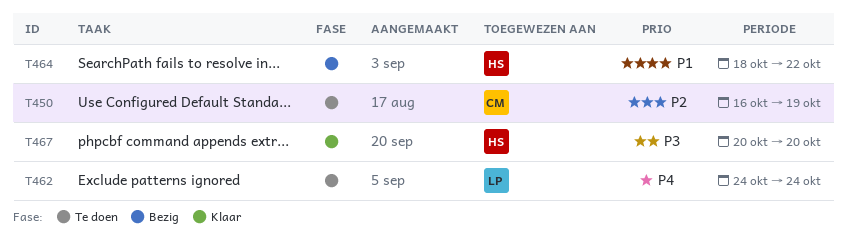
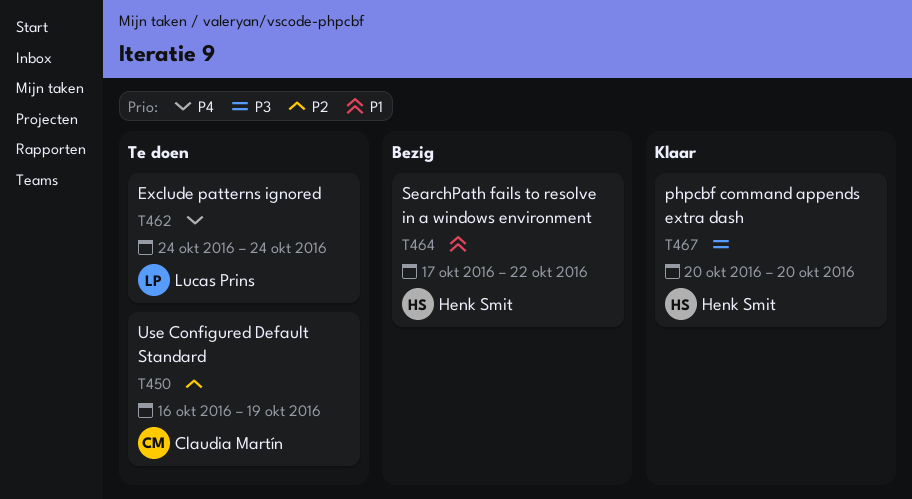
T464, start: Oct 18 -> Oct 17

